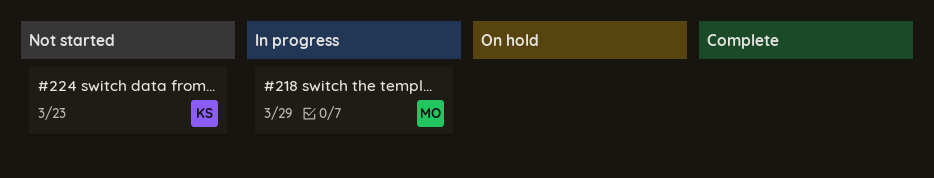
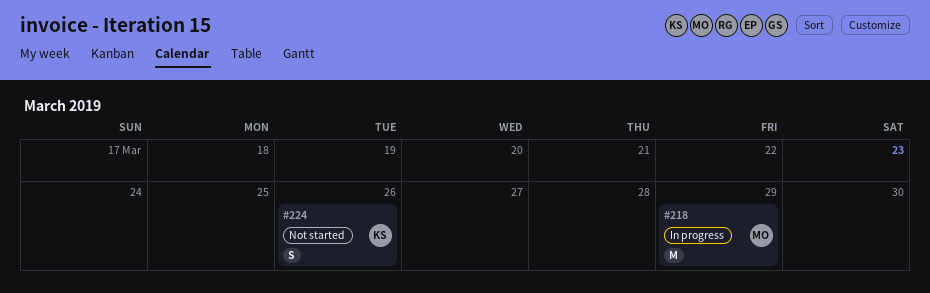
#224, due: Mar 23 -> Mar 26

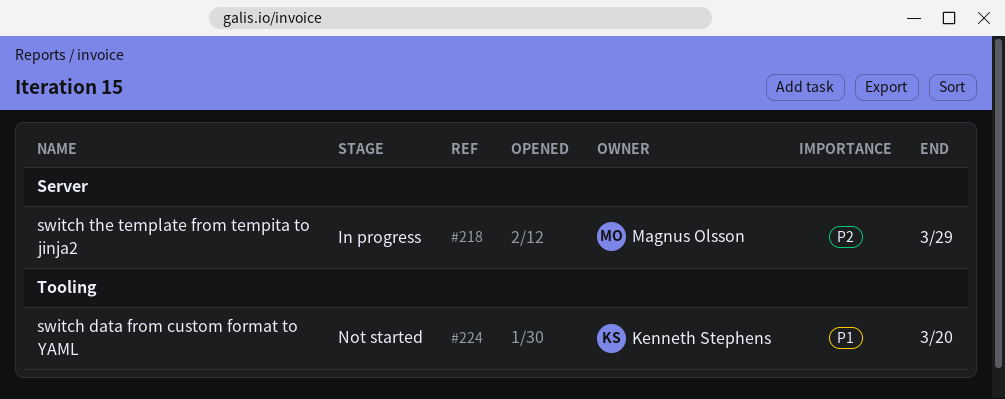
#224, due: Mar 26 -> Mar 20

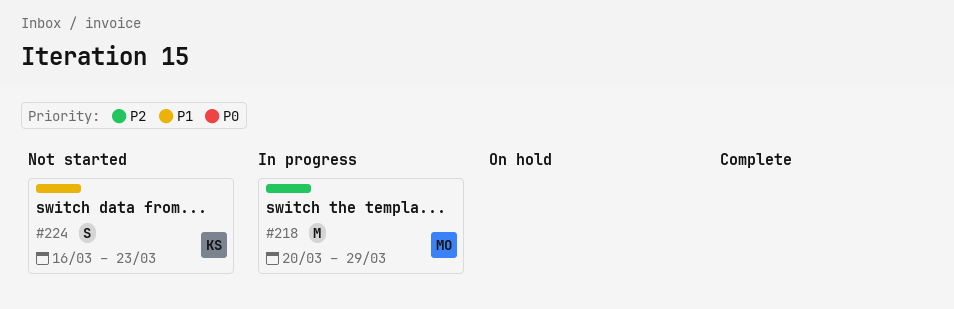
#224, due: Mar 20 -> Mar 23

